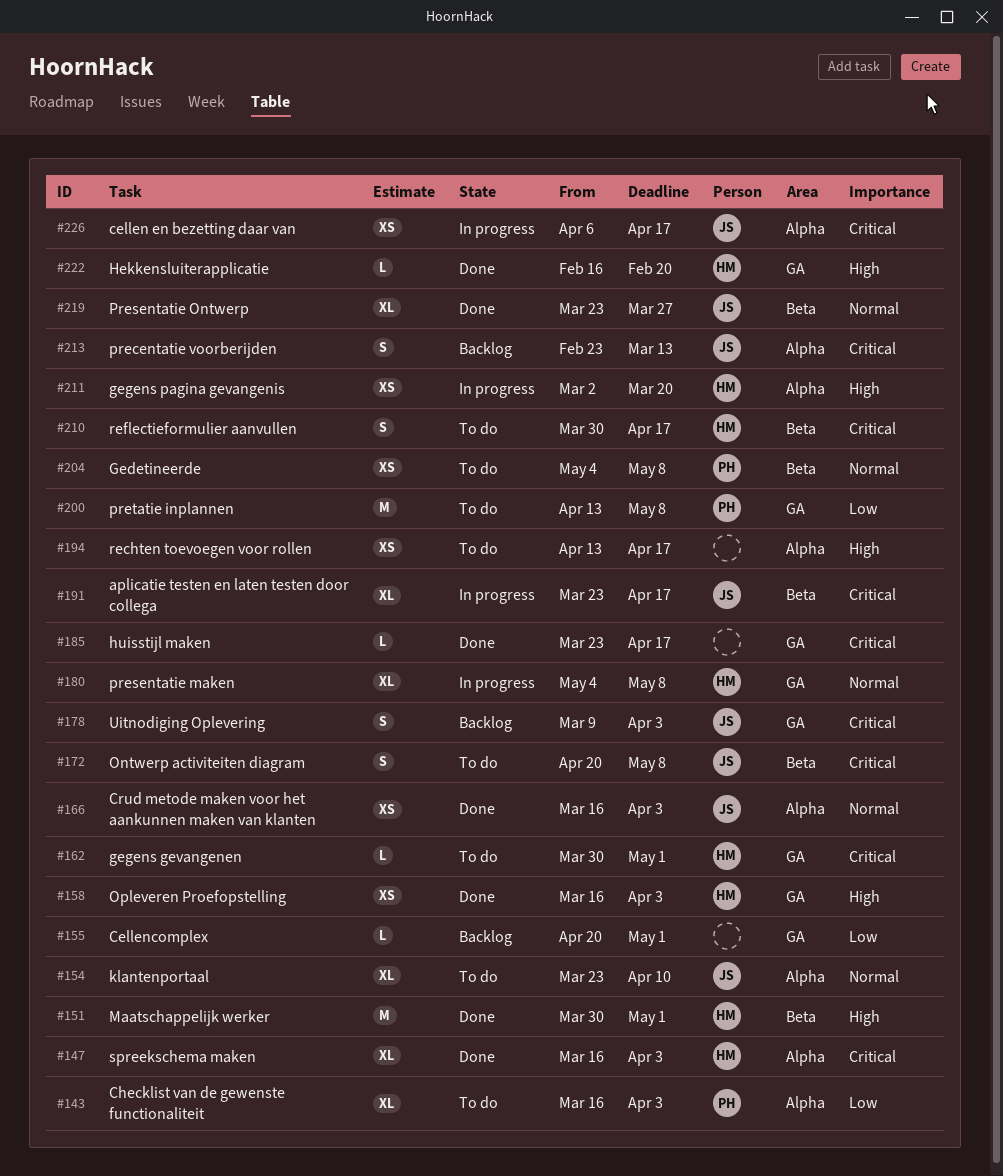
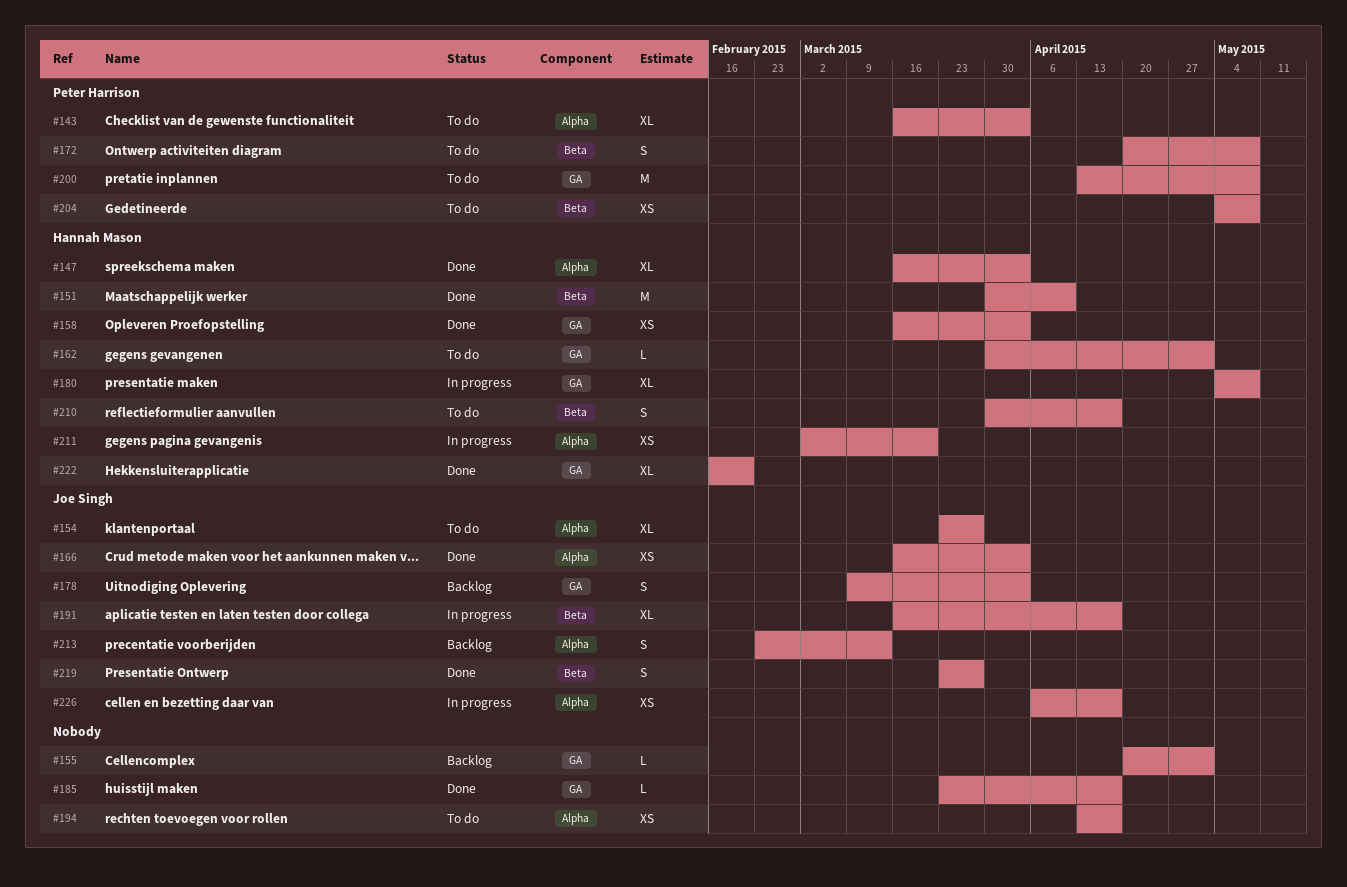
#151, due: May 1 -> Apr 10
#154, due: Apr 10 -> Mar 27
#172, owner: Joe Singh -> Peter Harrison
#191, start: Mar 23 -> Mar 16
#219, estimate: XL -> S
#222, estimate: L -> XL

